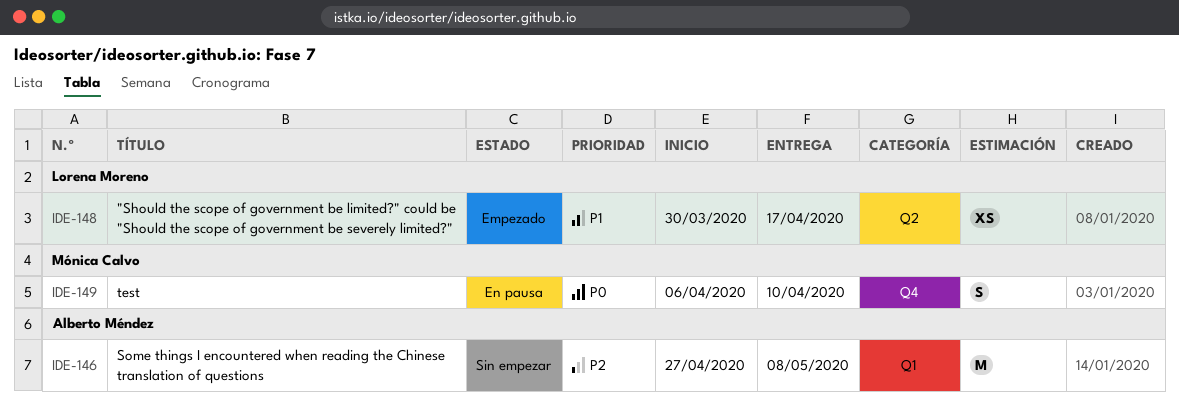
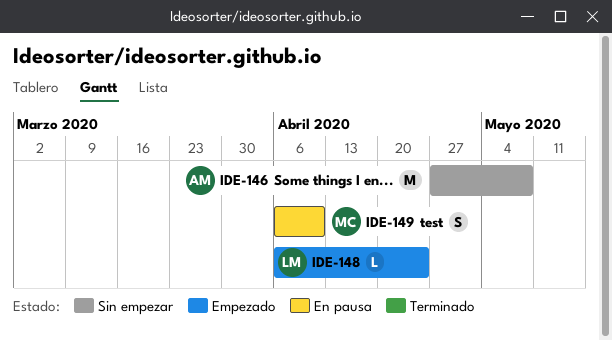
IDE-148, estimate: XS -> L
IDE-148, start: Mar 30 -> Apr 6
IDE-148, due: Apr 17 -> Apr 24

